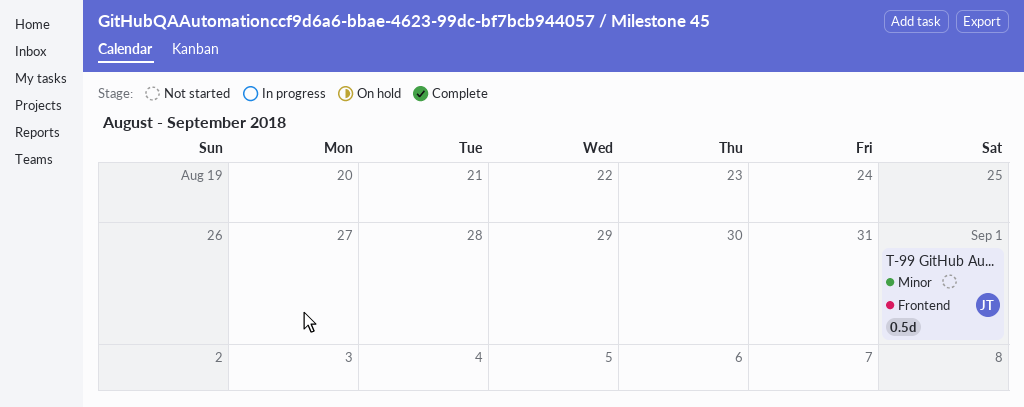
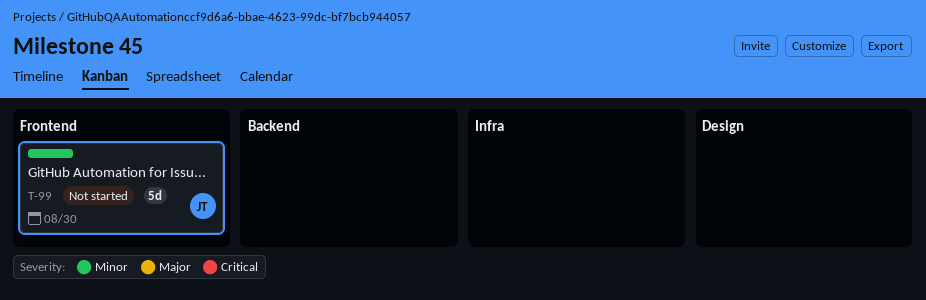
T-99, estimate: 0.5d -> 5d
T-99, due: Sep 1 -> Aug 30

